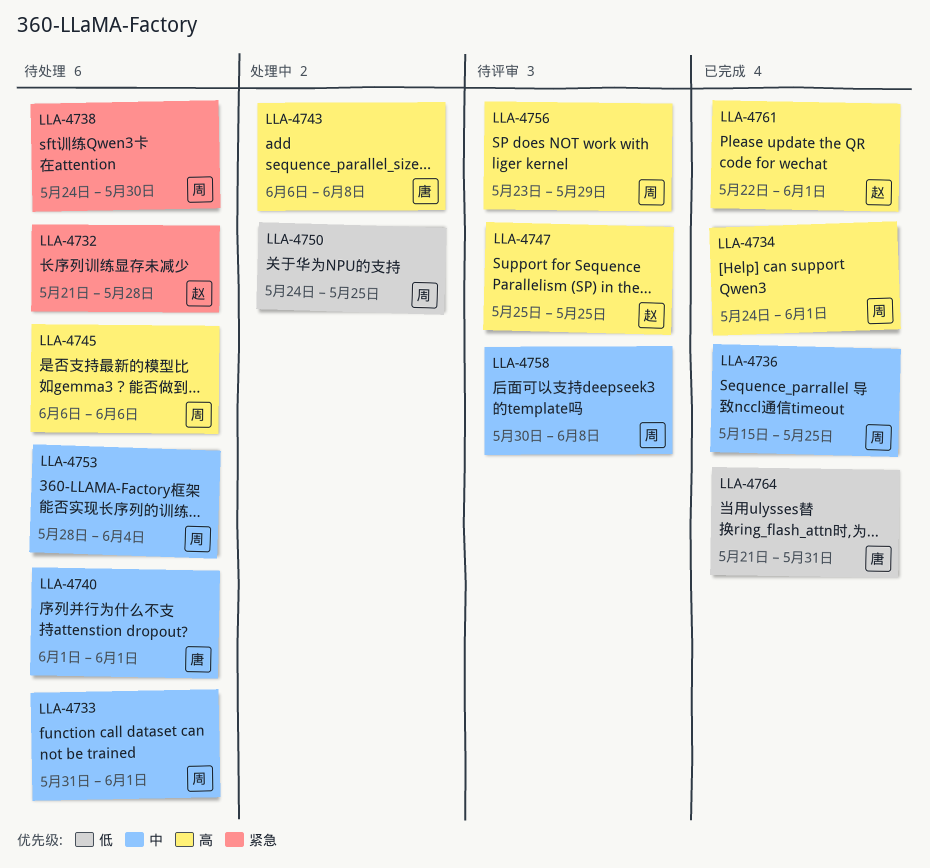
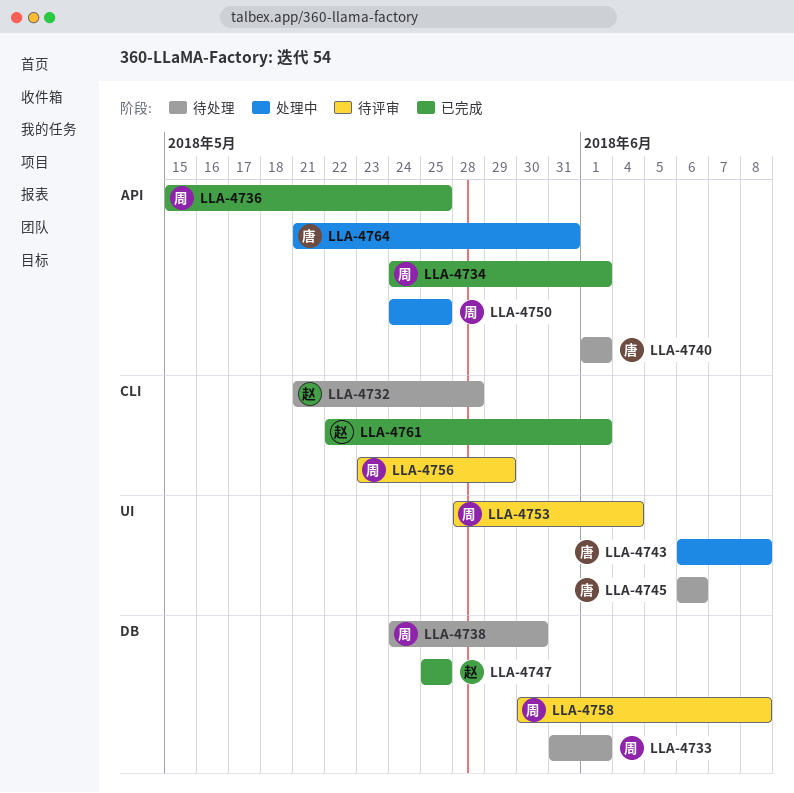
LLA-4745, owner: 周 -> 唐
LLA-4747, status: 待评审 -> 已完成
LLA-4753, status: 待处理 -> 待评审
LLA-4764, status: 已完成 -> 处理中

